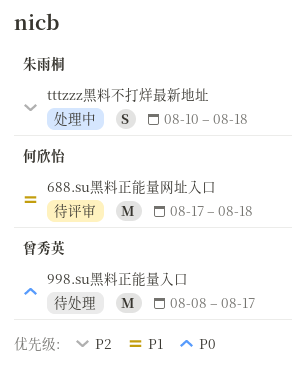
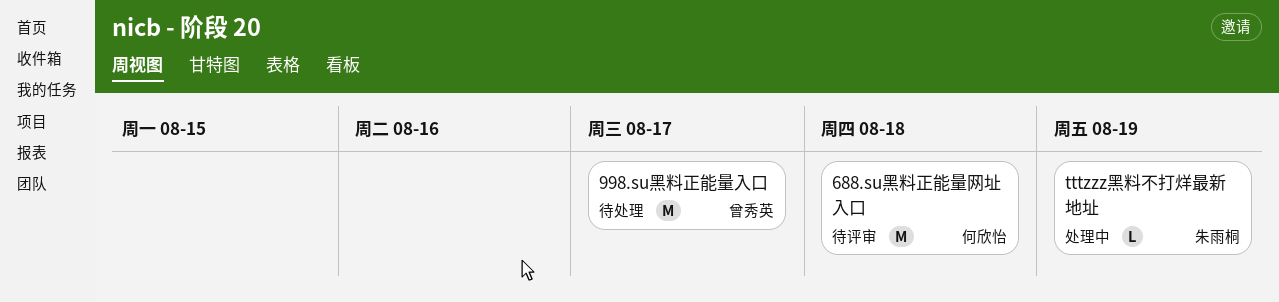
tttzzz黑料不打烊最新地址, estimate: S -> L
tttzzz黑料不打烊最新地址, due: Aug 18 -> Aug 19

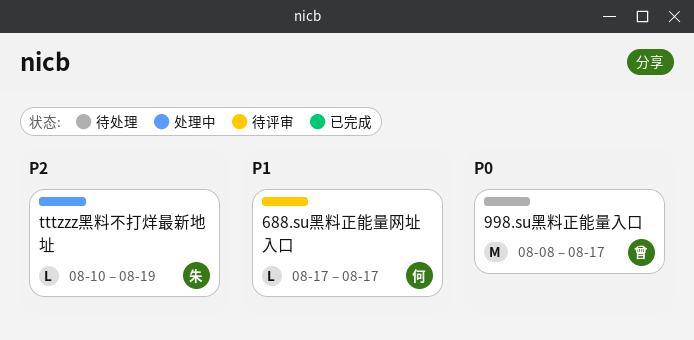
688.su黑料正能量网址入口, estimate: M -> L
688.su黑料正能量网址入口, due: Aug 18 -> Aug 17

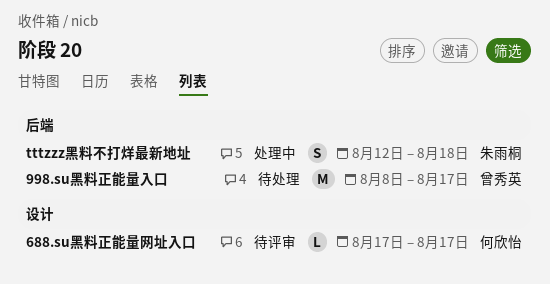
tttzzz黑料不打烊最新地址, estimate: L -> S
tttzzz黑料不打烊最新地址, start: Aug 10 -> Aug 12
tttzzz黑料不打烊最新地址, due: Aug 19 -> Aug 18

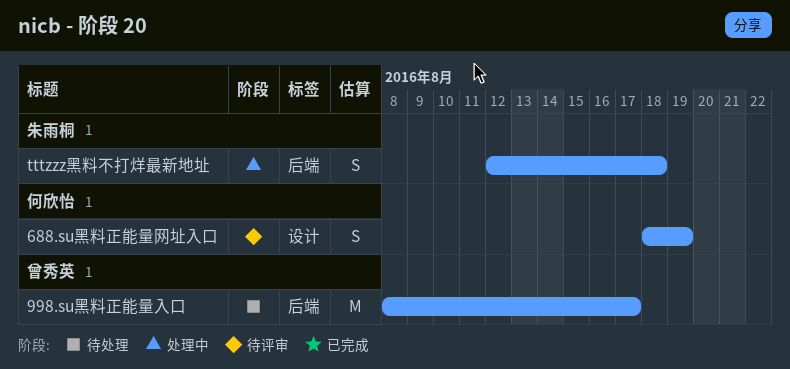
688.su黑料正能量网址入口, estimate: L -> S
688.su黑料正能量网址入口, start: Aug 17 -> Aug 18
688.su黑料正能量网址入口, due: Aug 17 -> Aug 19

